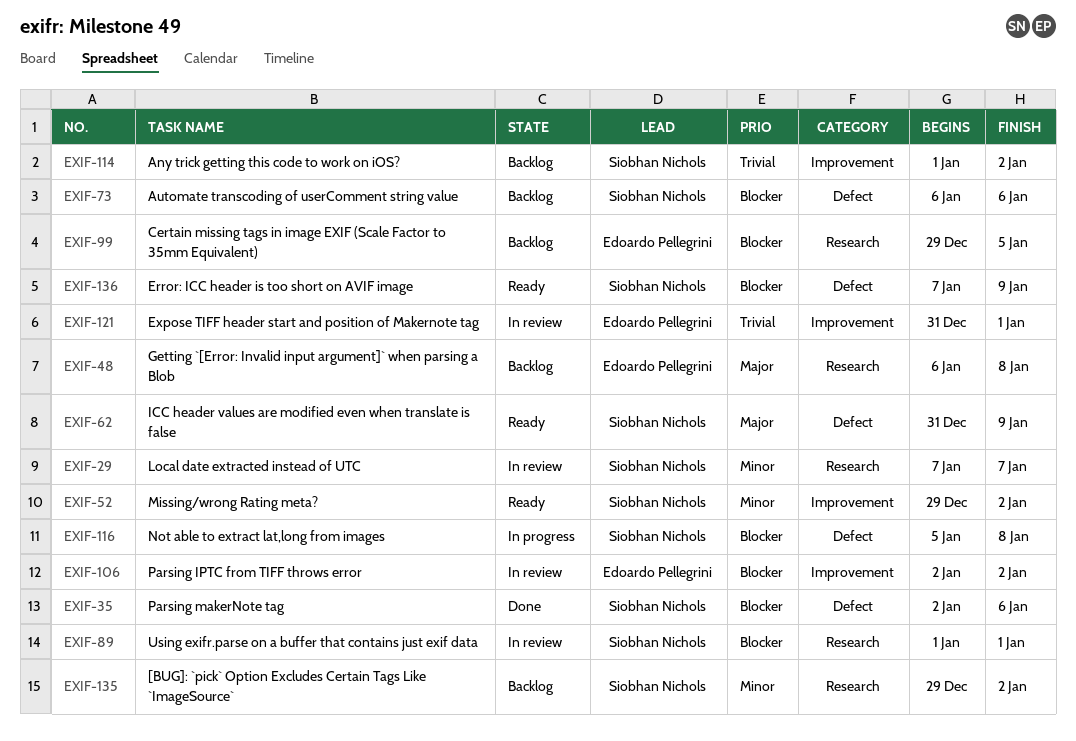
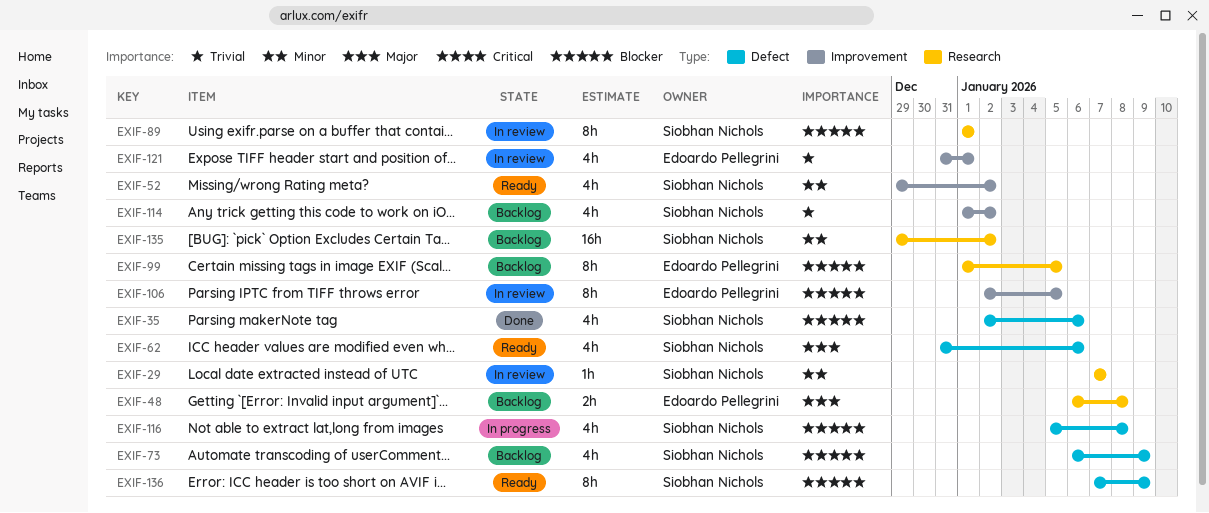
EXIF-62, due: Jan 9 -> Jan 6
EXIF-73, due: Jan 6 -> Jan 9
EXIF-99, start: Dec 29 -> Jan 1
EXIF-106, due: Jan 2 -> Jan 5

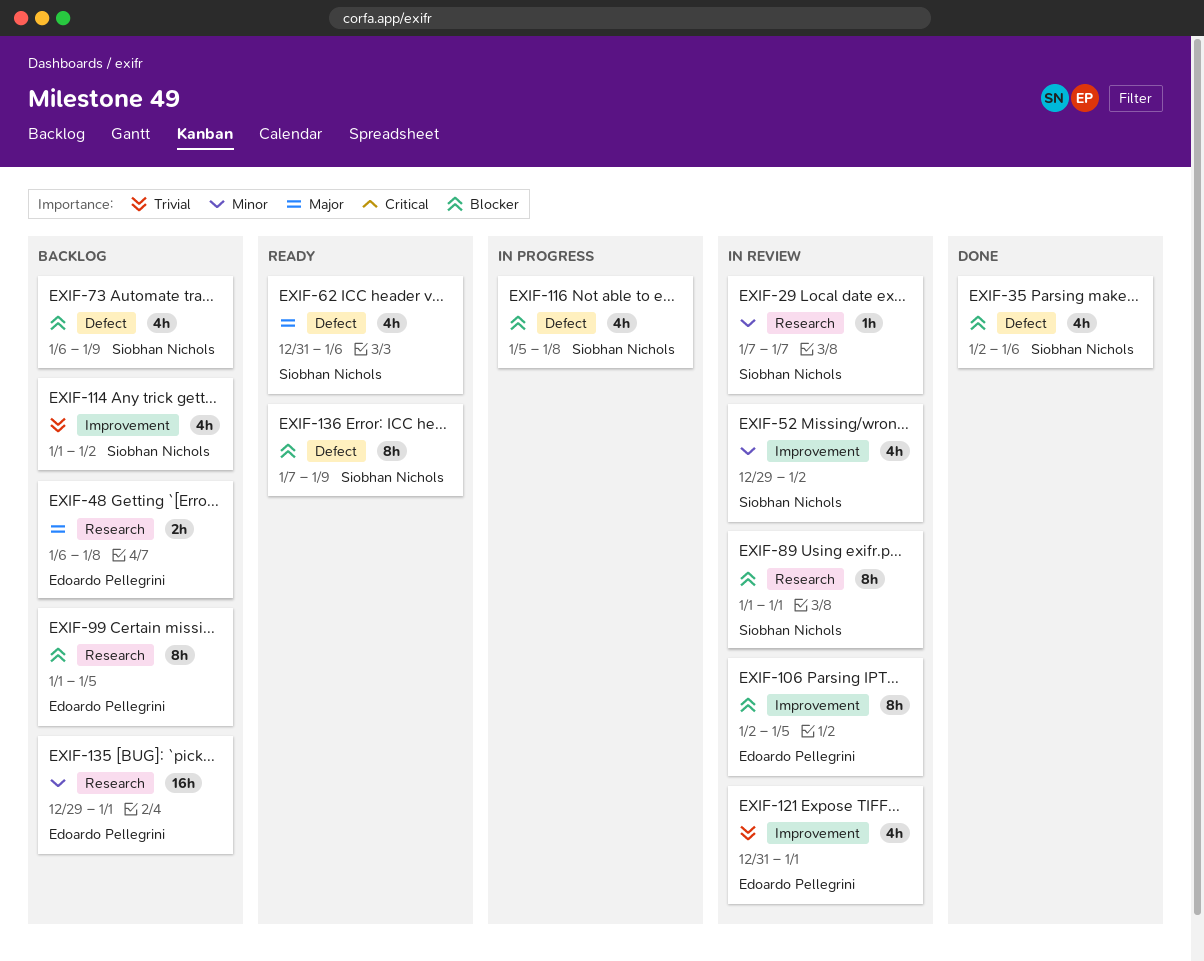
EXIF-52, status: Ready -> In review
EXIF-135, owner: Siobhan Nichols -> Edoardo Pellegrini
EXIF-135, due: Jan 2 -> Jan 1

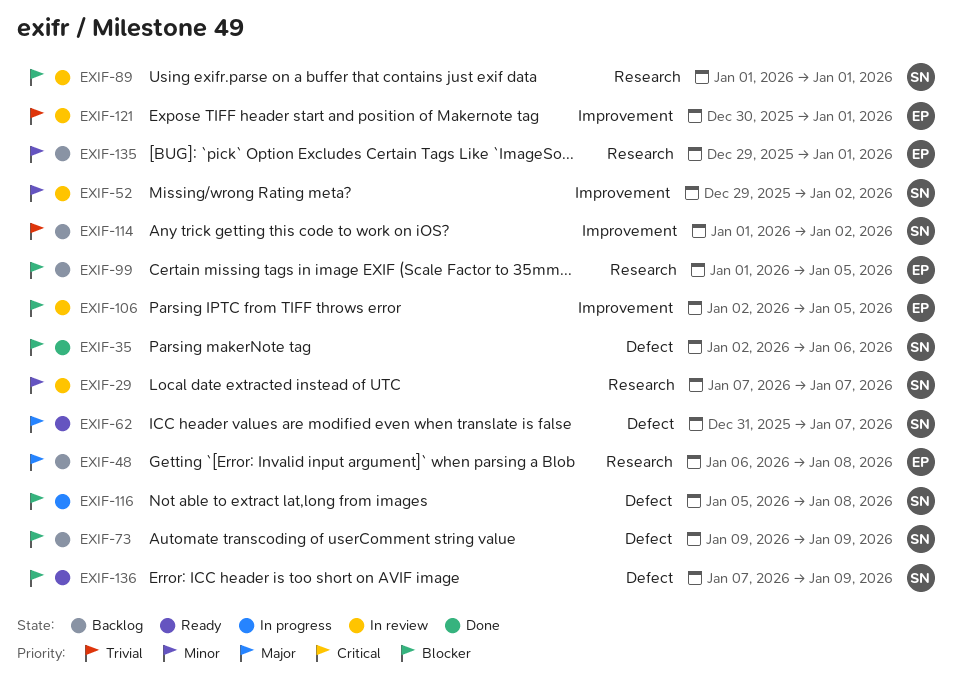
EXIF-62, due: Jan 6 -> Jan 7
EXIF-73, start: Jan 6 -> Jan 9
EXIF-121, start: Dec 31 -> Dec 30

